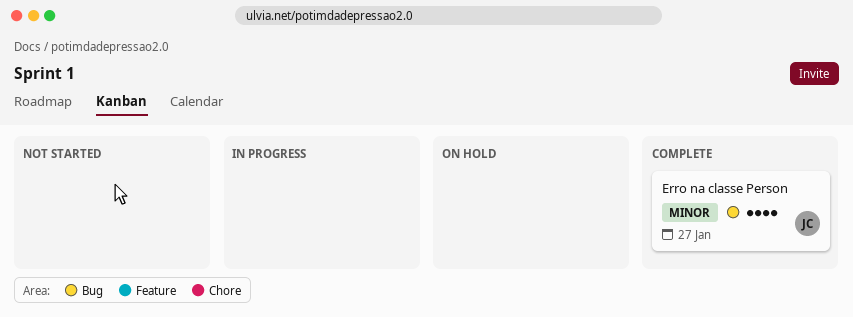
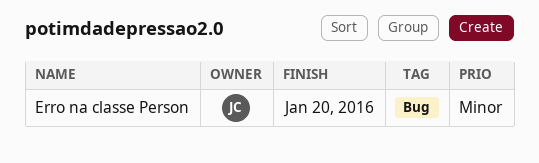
Erro na classe Person, due: Jan 27 -> Jan 20

